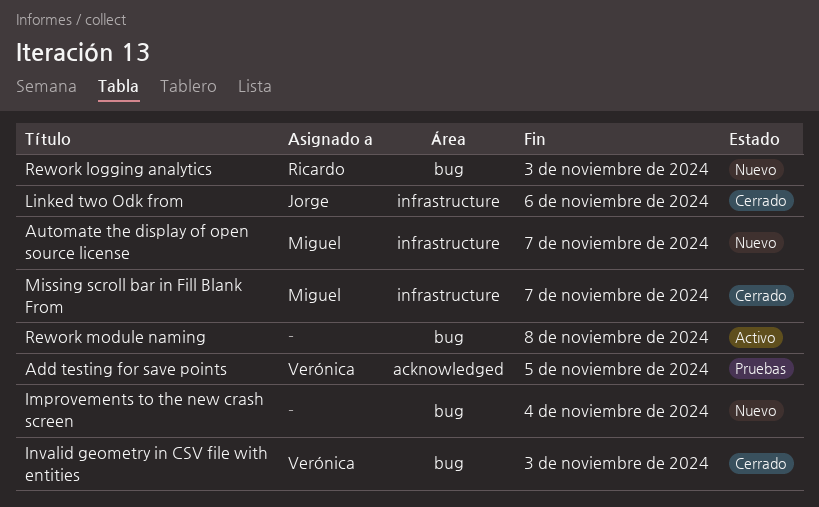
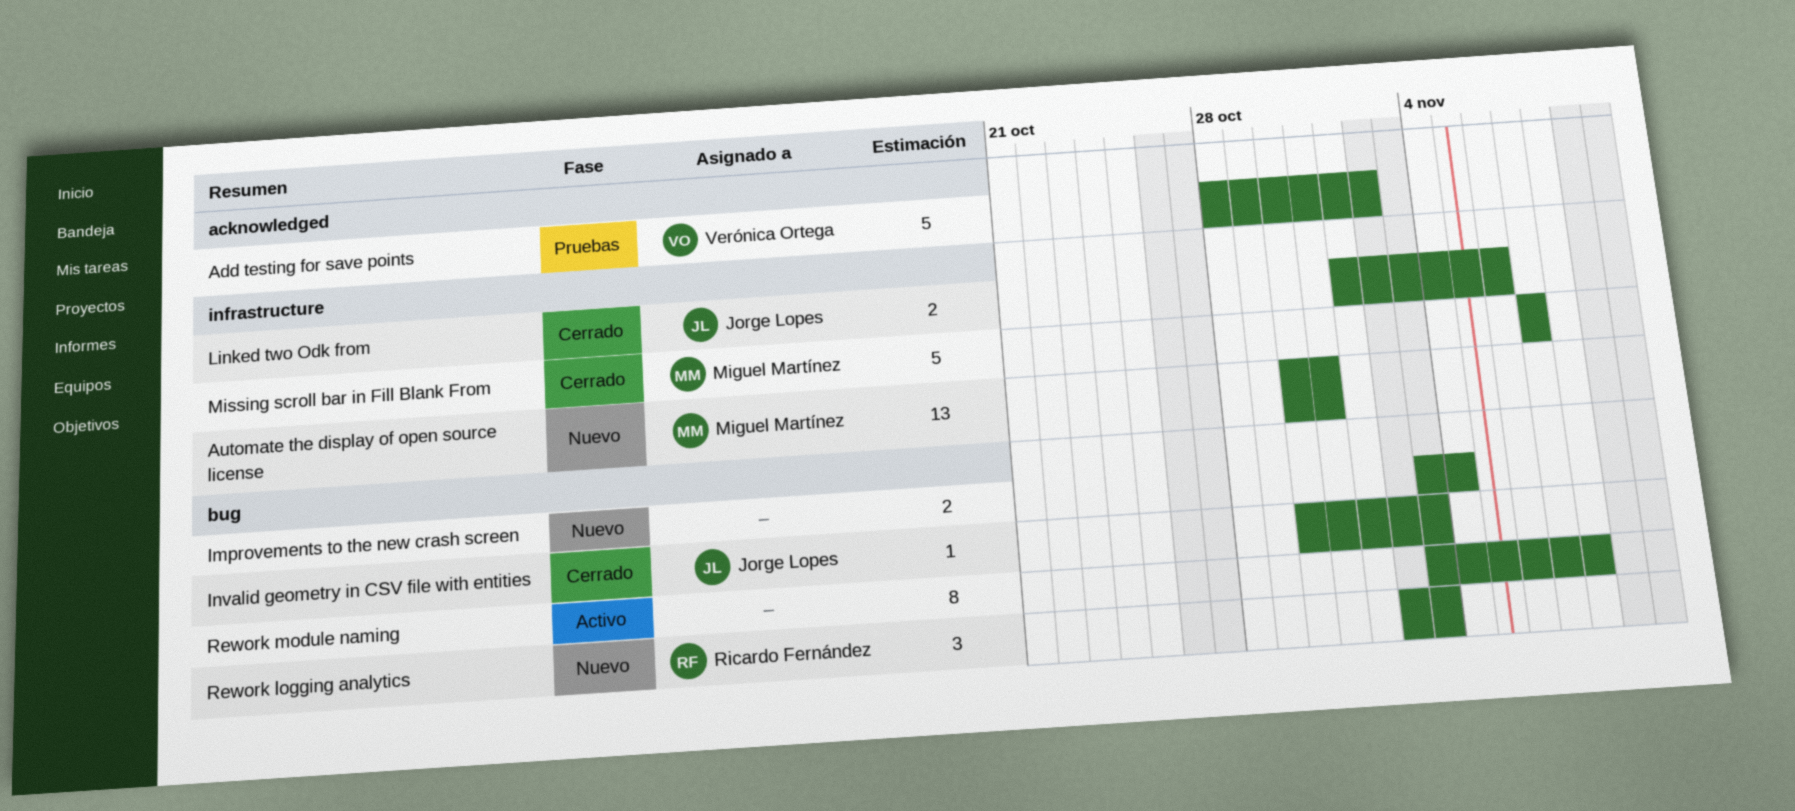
Add testing for save points, due: Nov 5 -> Nov 2
Automate the display of open source license, due: Nov 7 -> Oct 31
Invalid geometry in CSV file with entities, owner: Verónica Ortega -> Jorge Lopes

